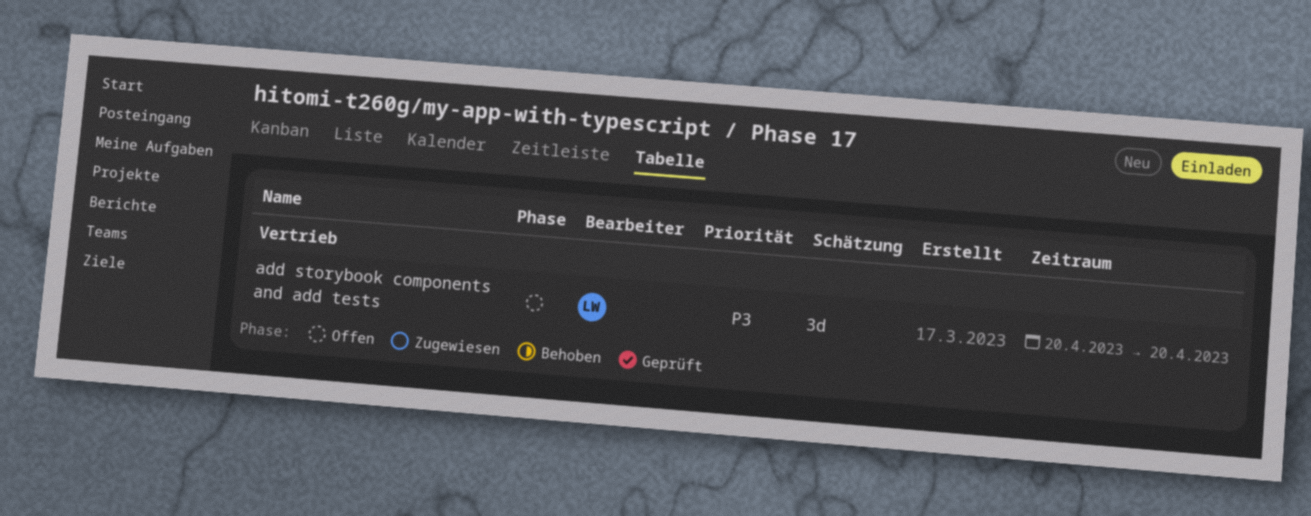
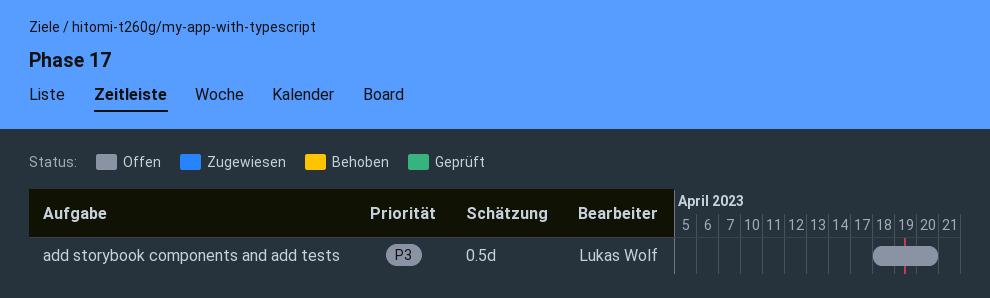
add storybook components and add tests, estimate: 3d -> 0.5d
add storybook components and add tests, start: Apr 20 -> Apr 18

